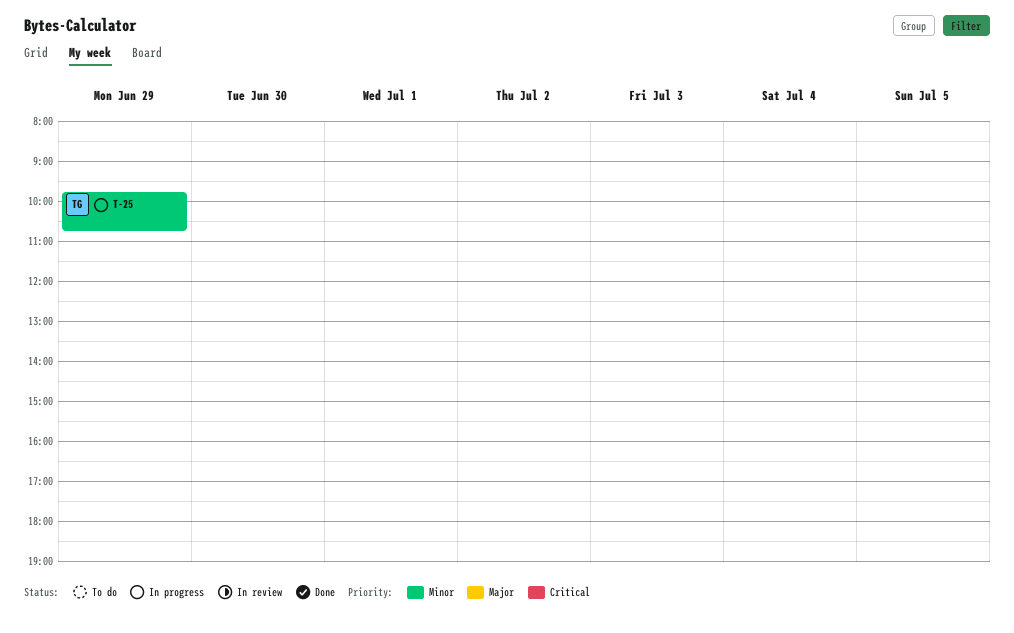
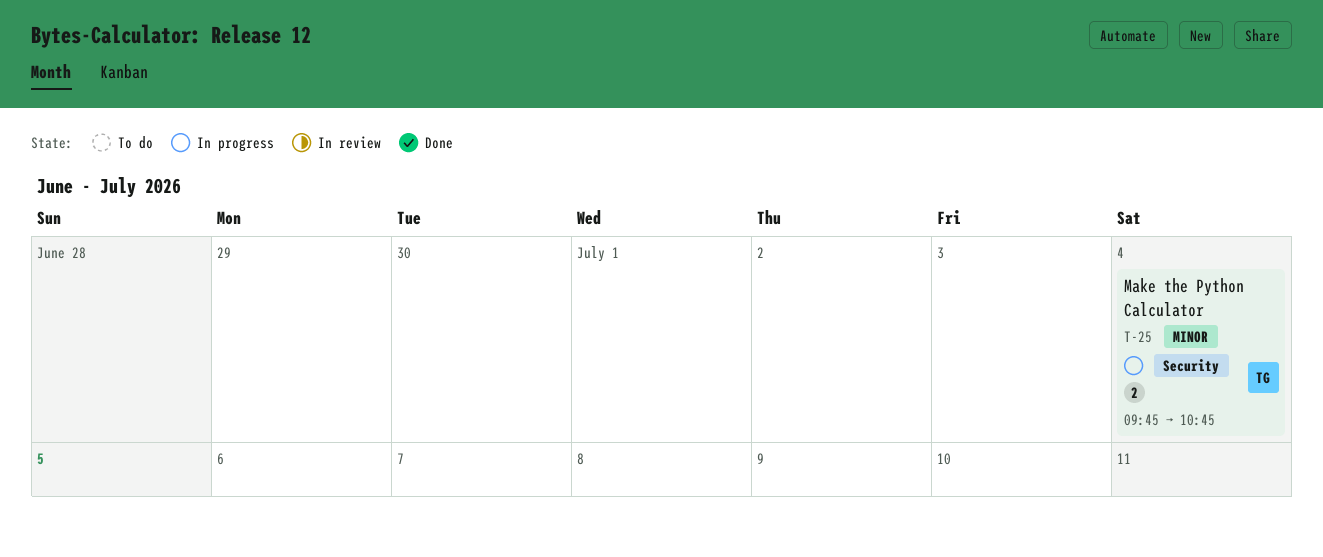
T-25, day: Jun 29 -> Jul 4

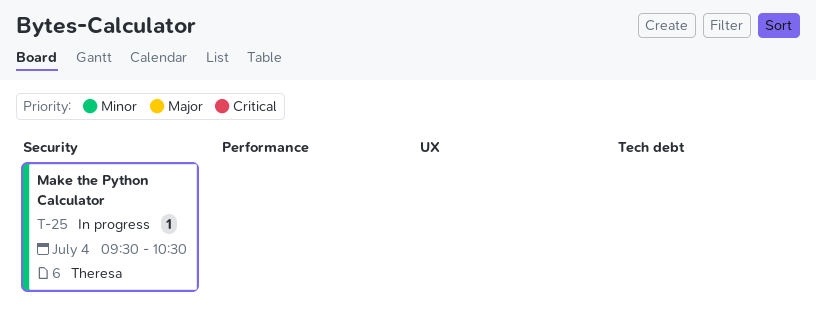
T-25, estimate: 2 -> 1
T-25, begins: 09:45 -> 09:30
T-25, ends: 10:45 -> 10:30

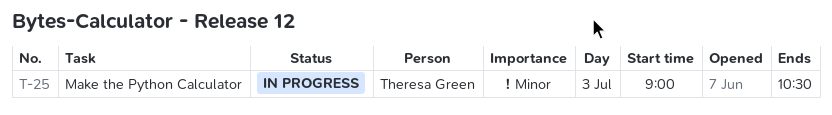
T-25, day: Jul 4 -> Jul 3
T-25, begins: 09:30 -> 09:00

